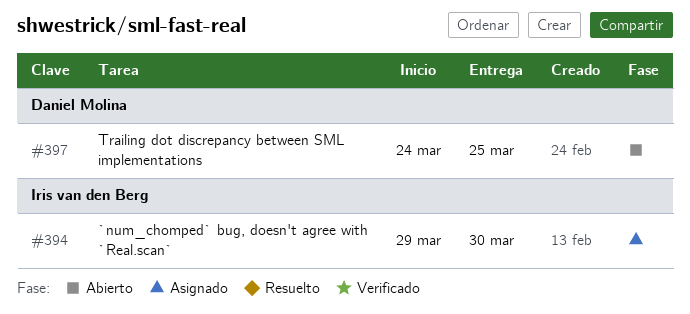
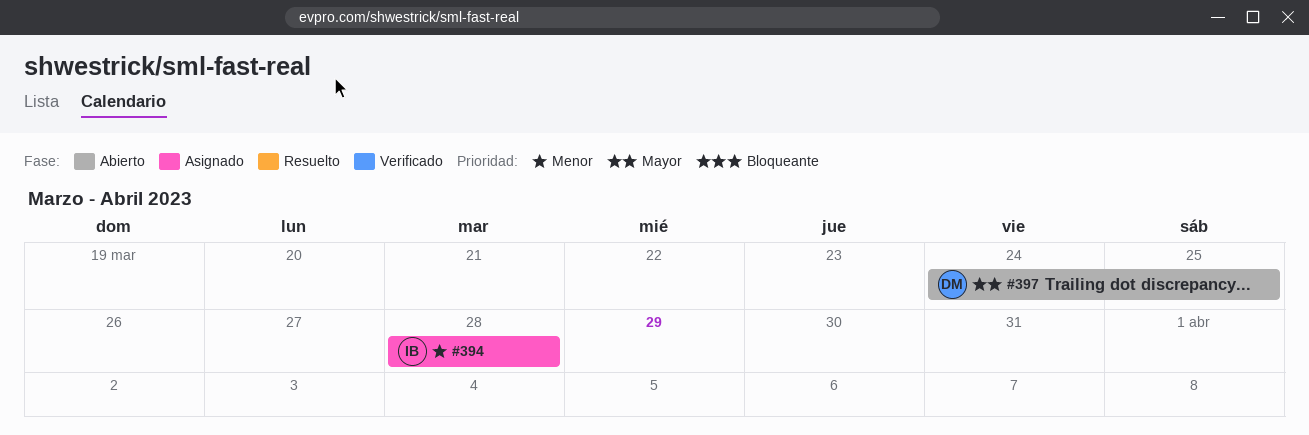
#394, start: Mar 29 -> Mar 28
#394, due: Mar 30 -> Mar 28

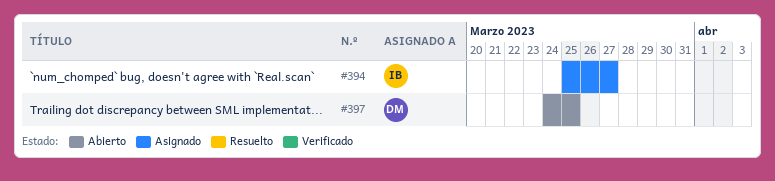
#394, start: Mar 28 -> Mar 25
#394, due: Mar 28 -> Mar 27

